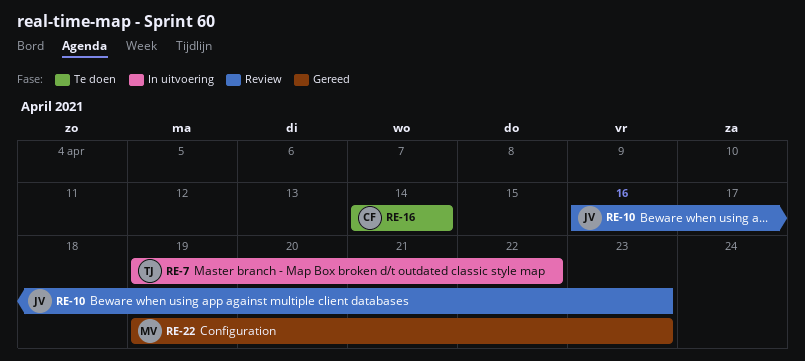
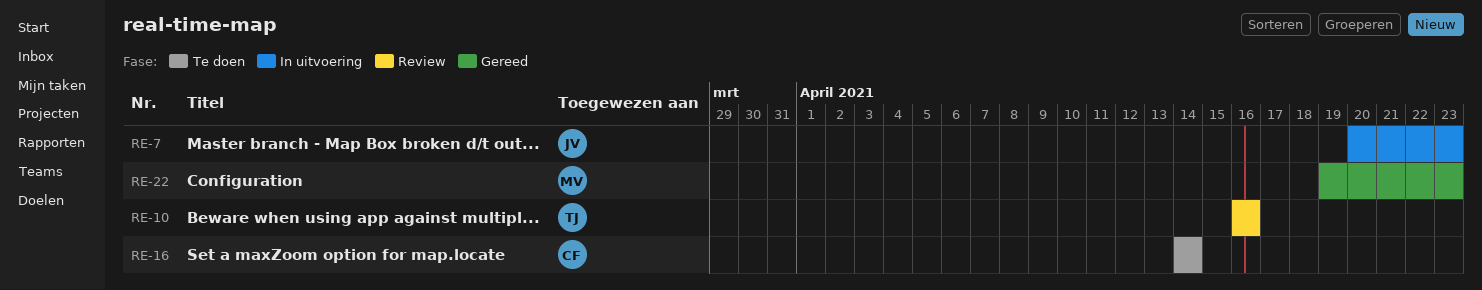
RE-7, owner: TJ -> JV
RE-7, start: Apr 19 -> Apr 20
RE-7, due: Apr 22 -> Apr 23
RE-10, owner: JV -> TJ
RE-10, due: Apr 23 -> Apr 16

